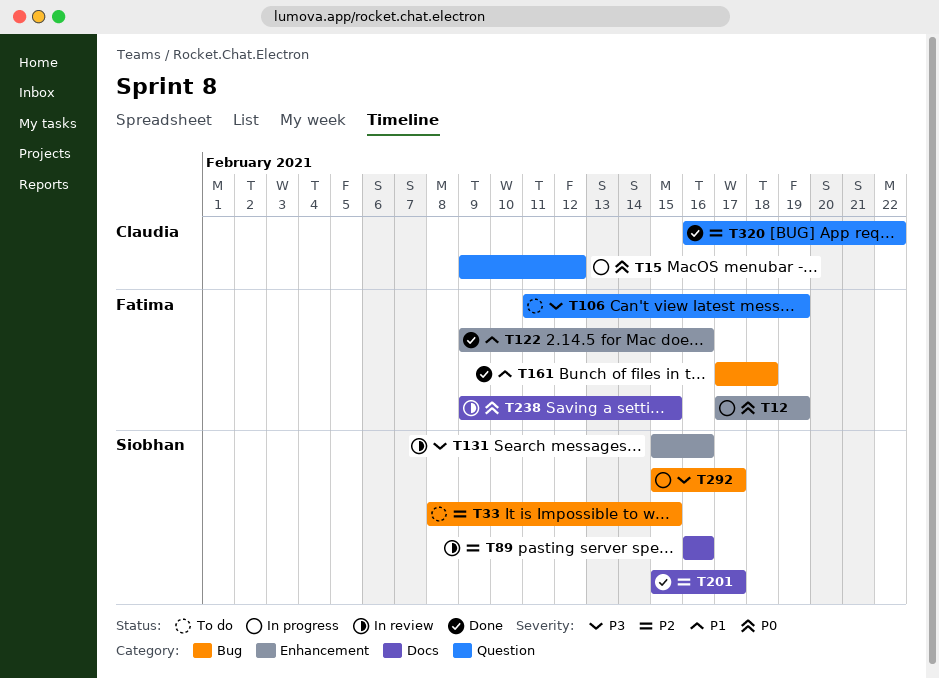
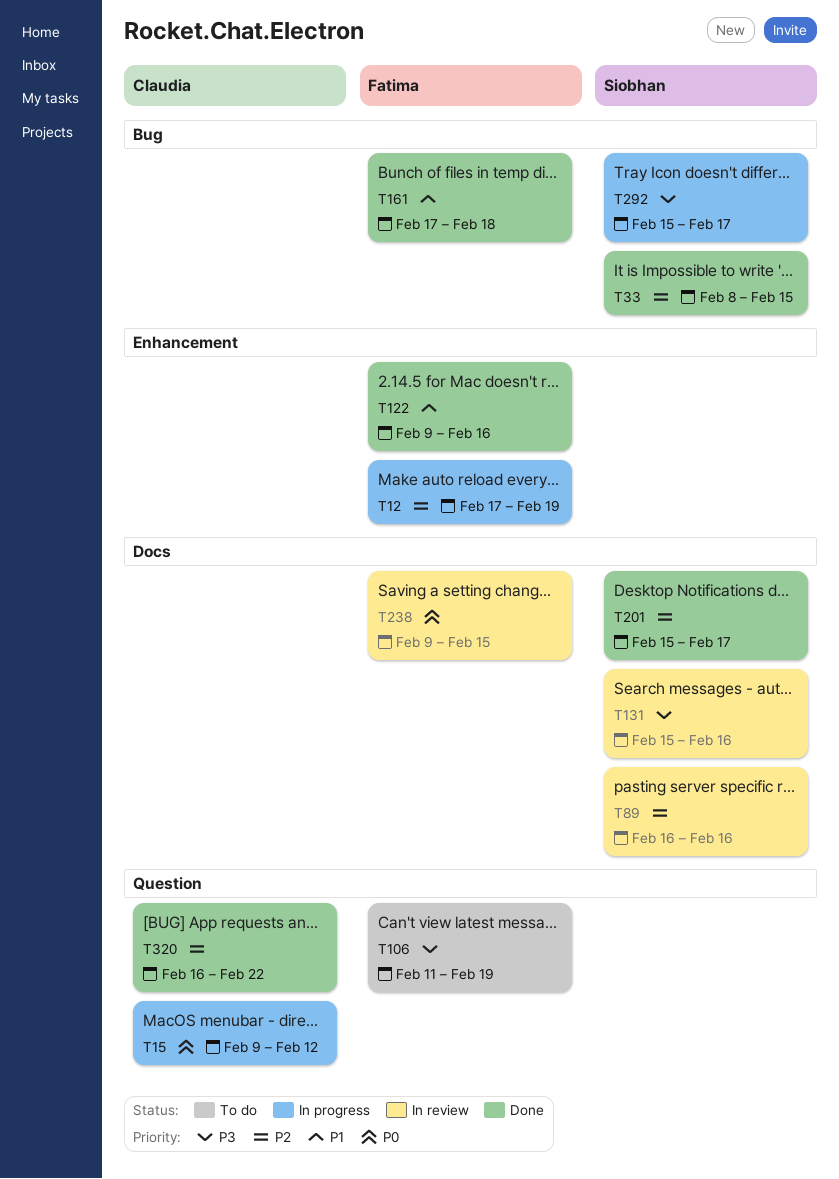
T12, priority: P0 -> P2
T33, status: To do -> Done
T131, label: Enhancement -> Docs

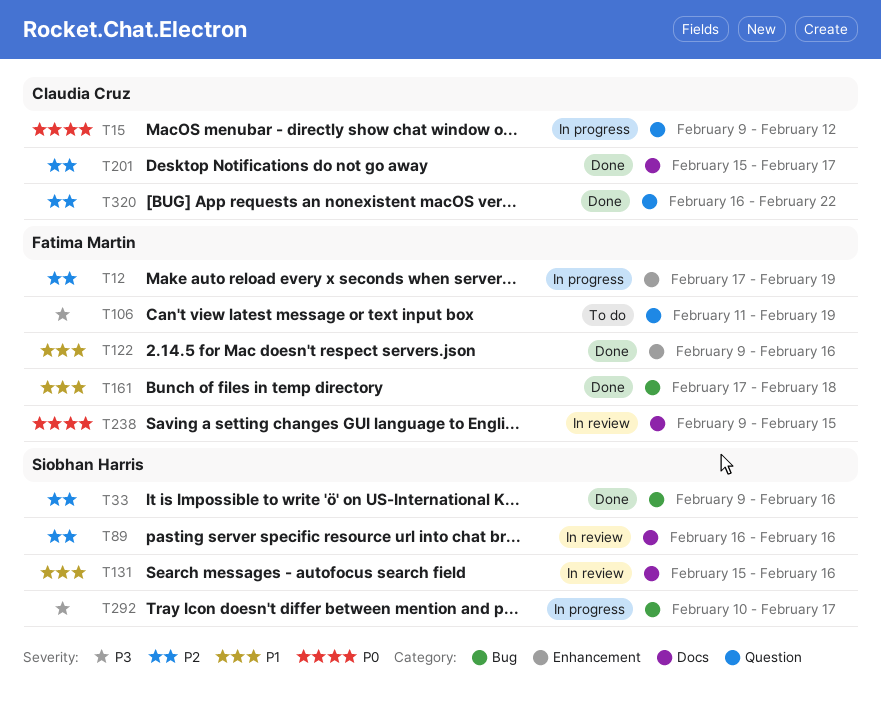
T33, start: Feb 8 -> Feb 9
T33, due: Feb 15 -> Feb 16
T131, priority: P3 -> P1
T201, owner: Siobhan Harris -> Claudia Cruz
T292, start: Feb 15 -> Feb 10

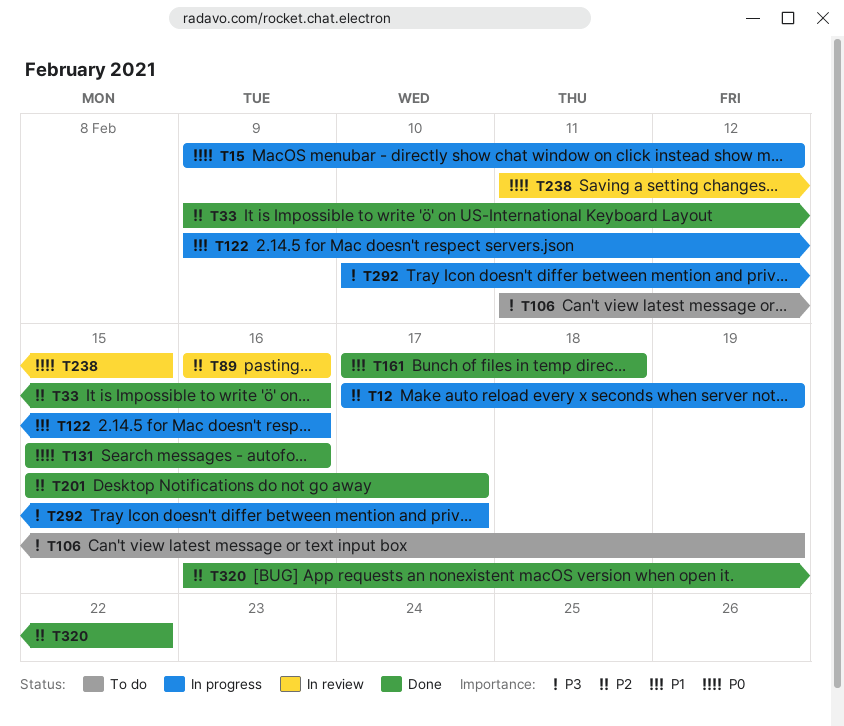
T122, status: Done -> In progress
T131, status: In review -> Done
T131, priority: P1 -> P0
T238, start: Feb 9 -> Feb 11

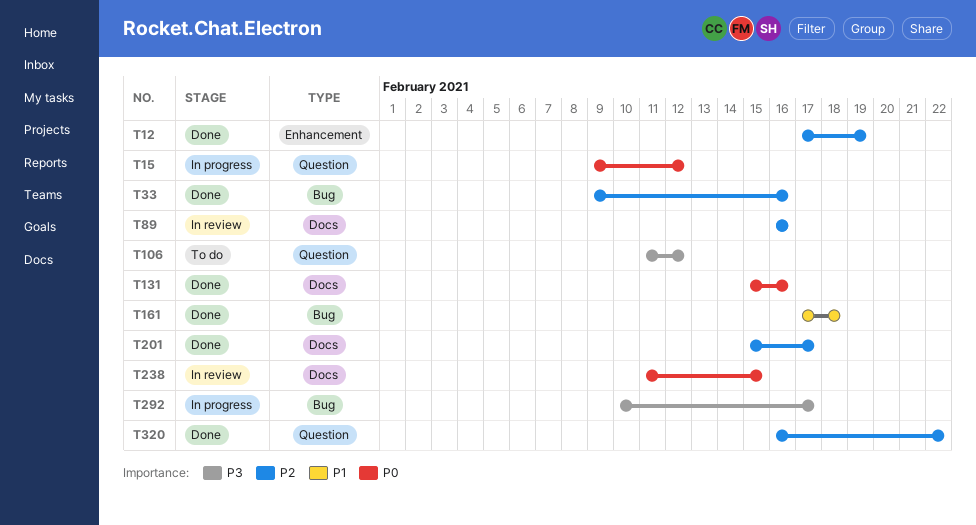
T12, status: In progress -> Done
T106, due: Feb 19 -> Feb 12
T122: present -> none

